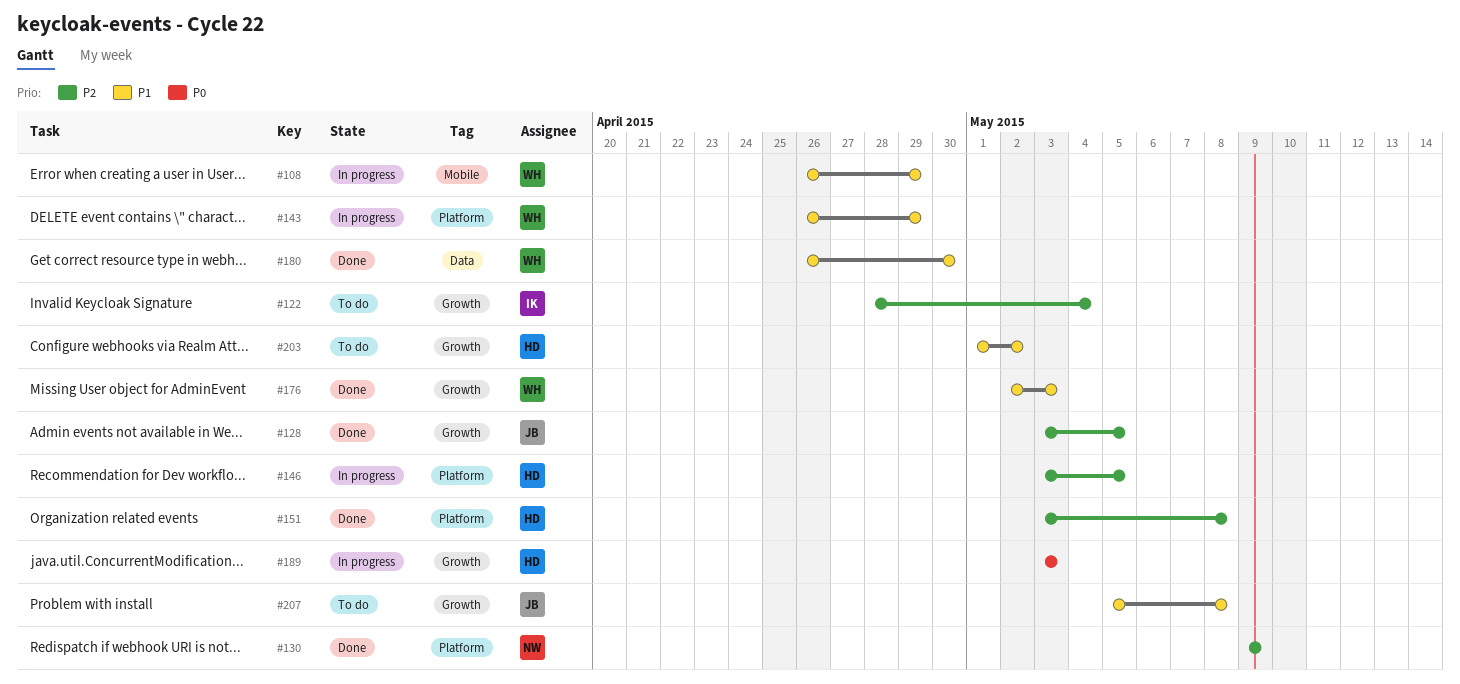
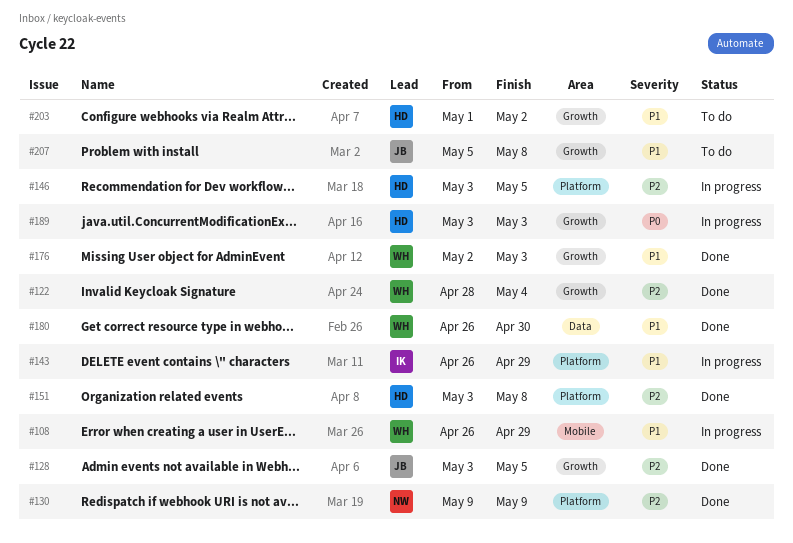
#122, status: To do -> Done
#122, owner: IK -> WH
#143, owner: WH -> IK

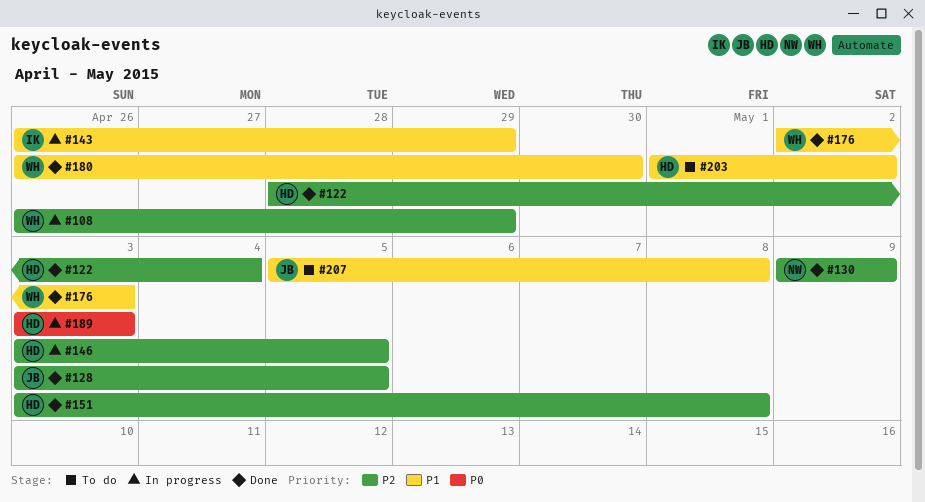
#108, priority: P1 -> P2
#122, owner: WH -> HD

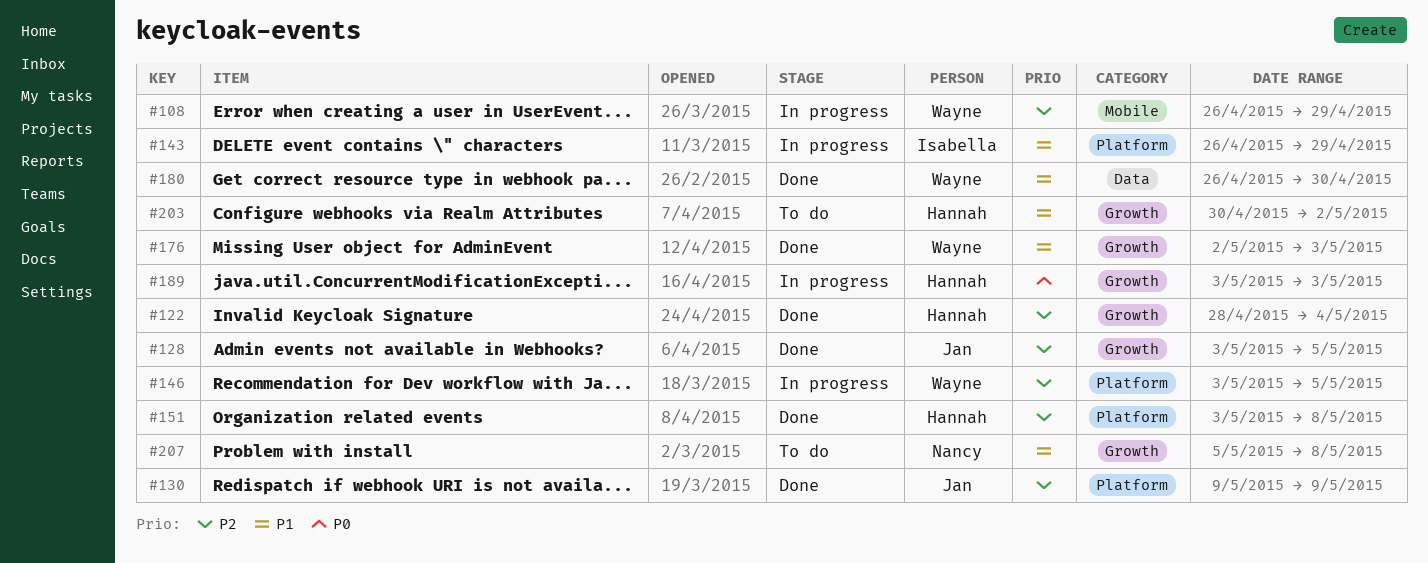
#130, owner: Nancy -> Jan
#146, owner: Hannah -> Wayne
#203, start: May 1 -> Apr 30
#207, owner: Jan -> Nancy

